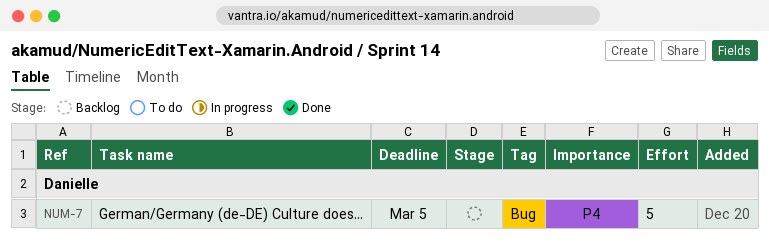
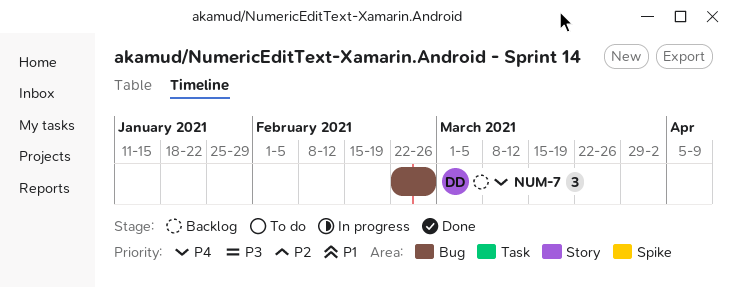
NUM-7, estimate: 5 -> 3
NUM-7, due: Mar 5 -> Feb 26

